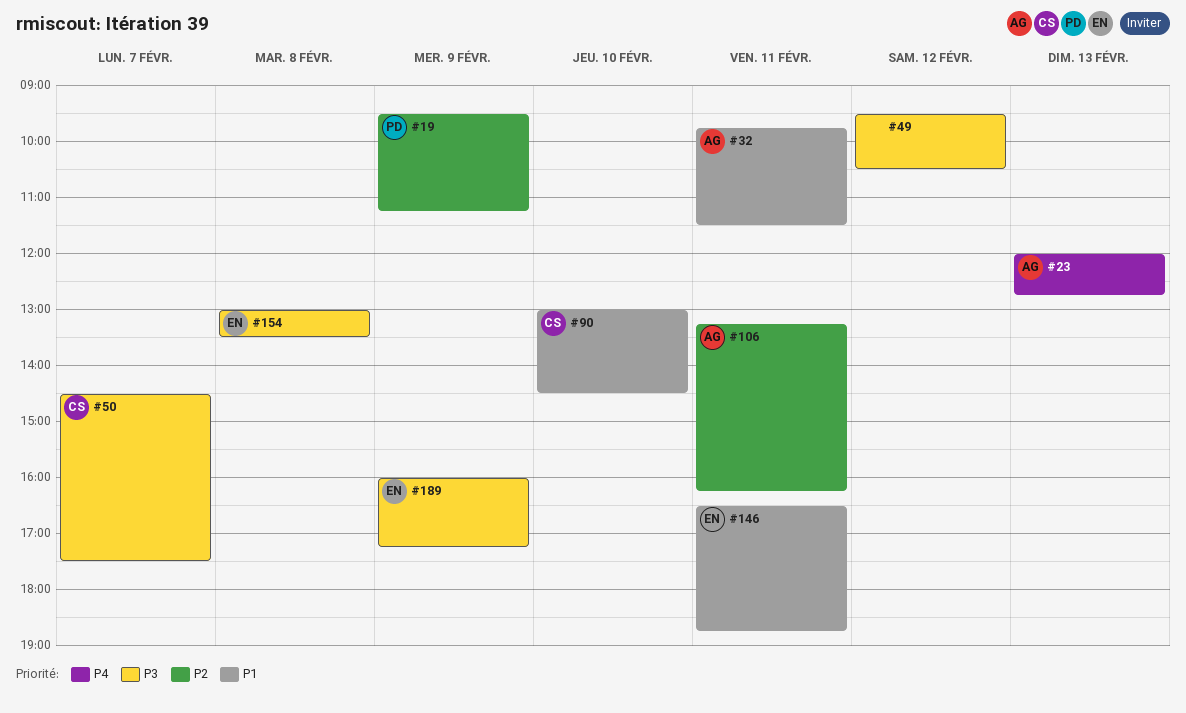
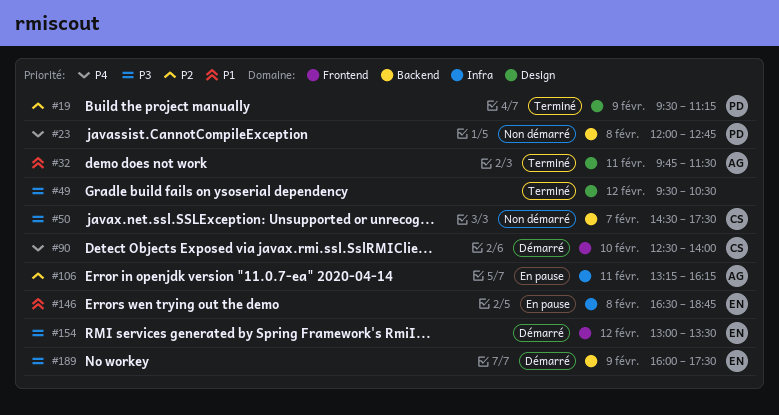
#23, owner: AG -> PD
#23, day: Feb 13 -> Feb 8
#90, priority: P1 -> P4
#90, begins: 13:00 -> 12:30
#90, ends: 14:30 -> 14:00
#146, day: Feb 11 -> Feb 8
#154, day: Feb 8 -> Feb 12
#189, ends: 17:15 -> 17:30

